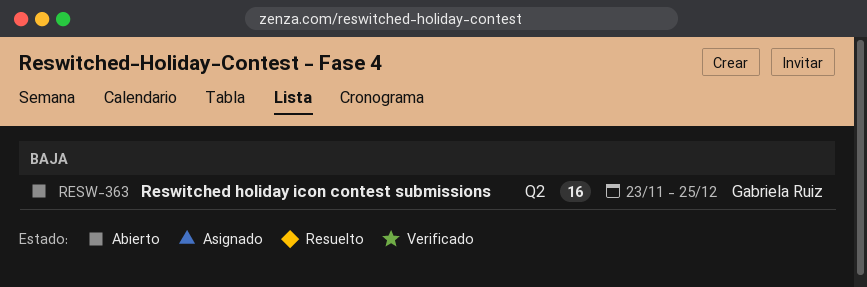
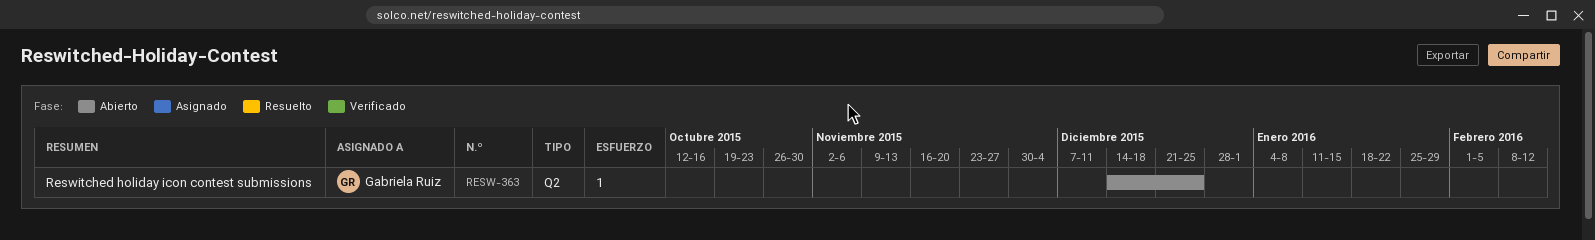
RESW-363, estimate: 16 -> 1
RESW-363, start: Nov 23 -> Dec 14

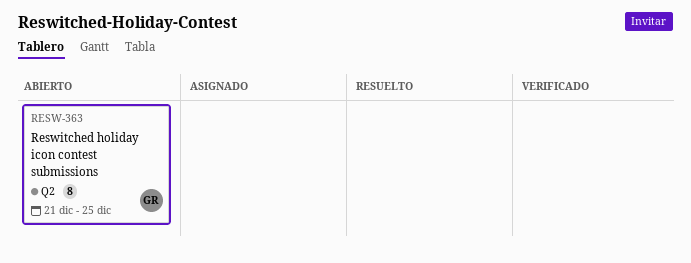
RESW-363, estimate: 1 -> 8
RESW-363, start: Dec 14 -> Dec 21

